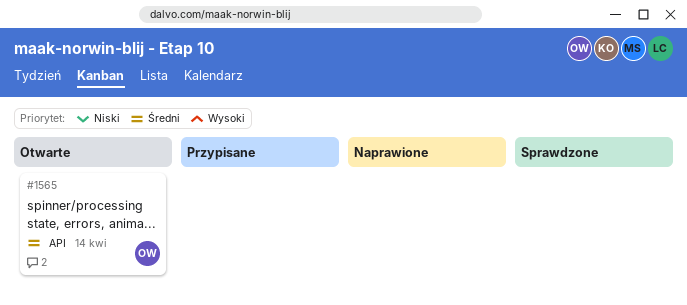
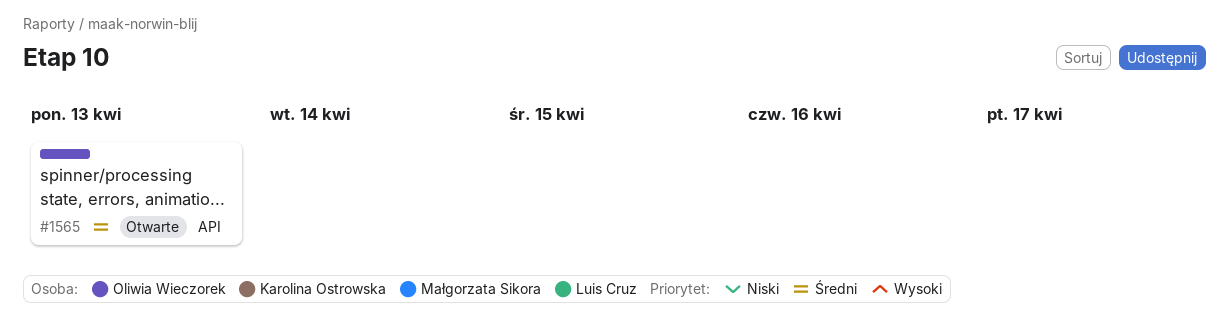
#1565, due: Apr 14 -> Apr 13

